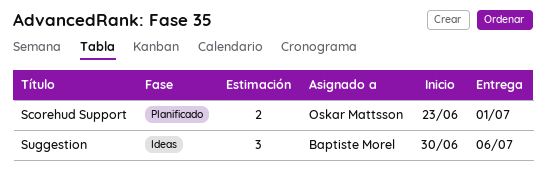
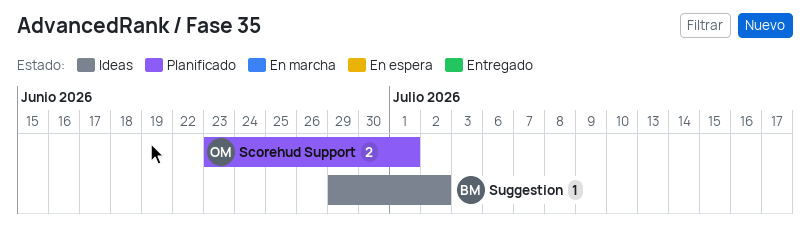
Suggestion, estimate: 3 -> 1
Suggestion, start: Jun 30 -> Jun 29
Suggestion, due: Jul 6 -> Jul 2

